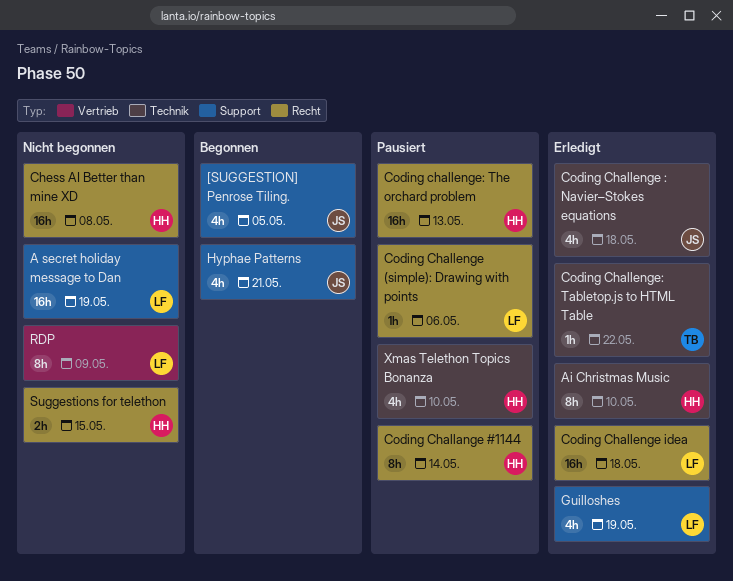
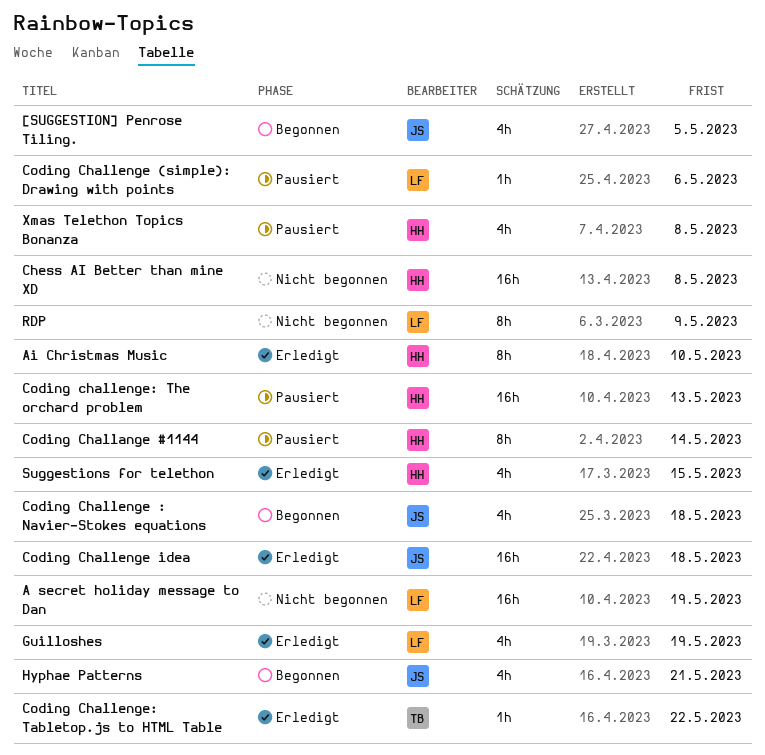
Coding Challenge : Navier–Stokes equations, status: Erledigt -> Begonnen
Coding Challenge idea, owner: LF -> JS
Suggestions for telethon, status: Nicht begonnen -> Erledigt
Suggestions for telethon, estimate: 2h -> 4h
Xmas Telethon Topics Bonanza, due: May 10 -> May 8

